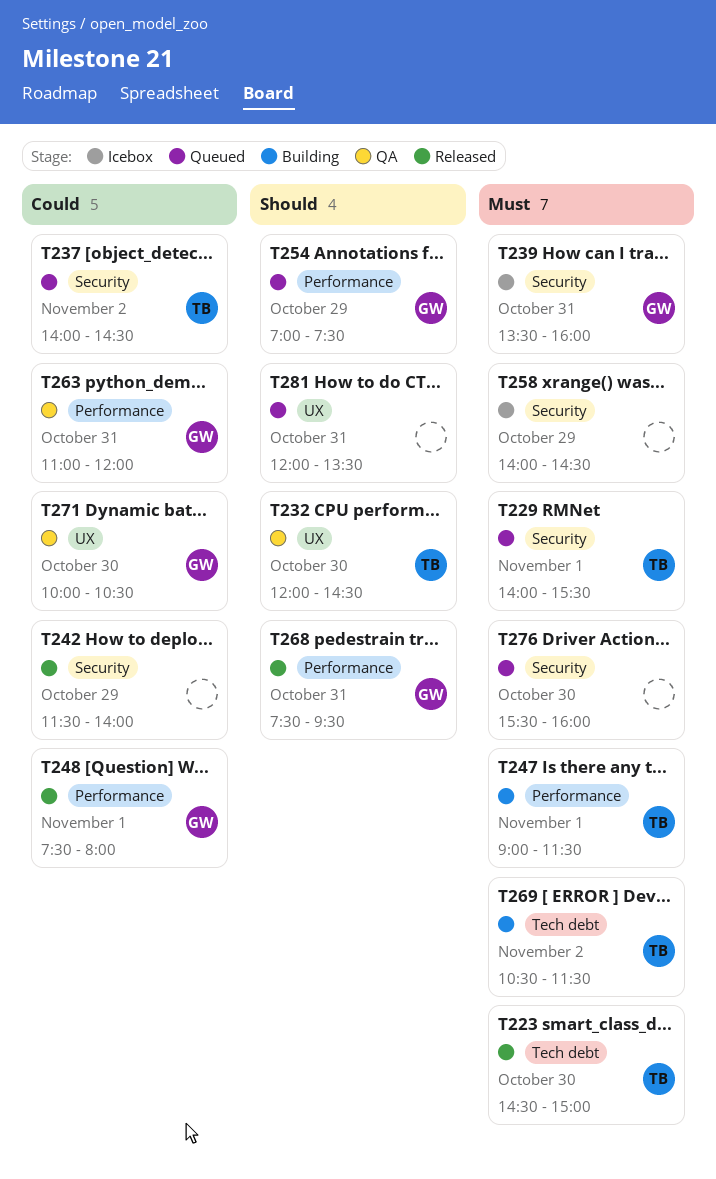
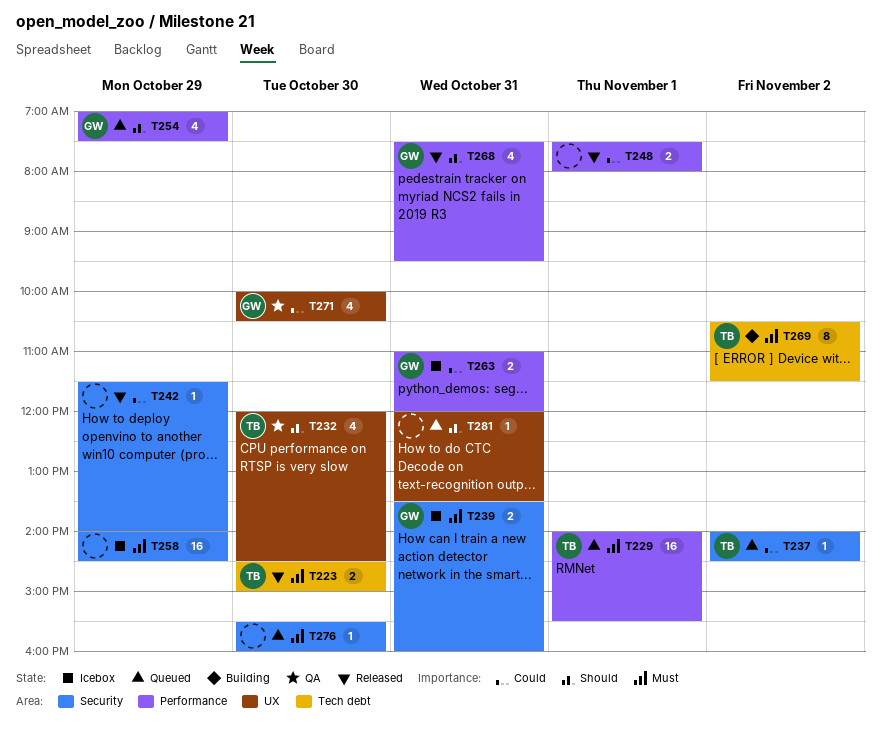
T229, label: Security -> Performance
T247: present -> none
T248, owner: GW -> none
T263, status: QA -> Icebox

